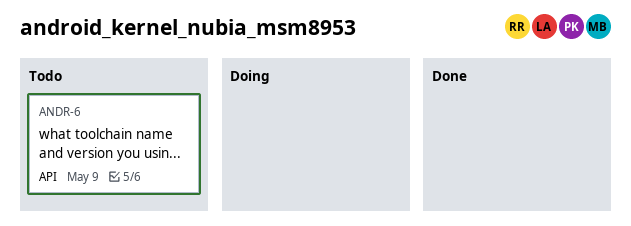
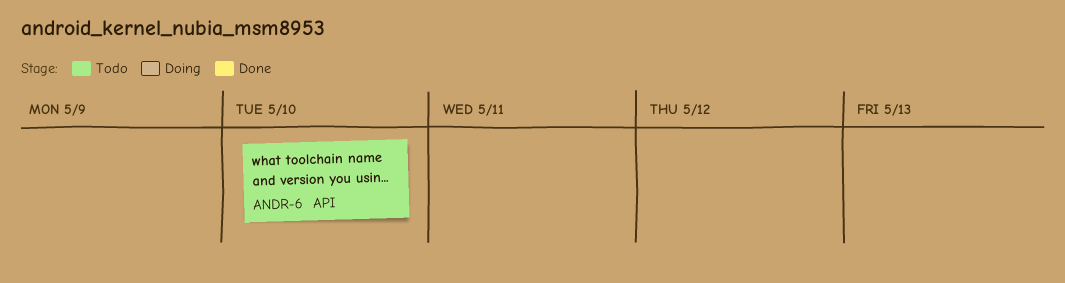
ANDR-6, due: May 9 -> May 10

